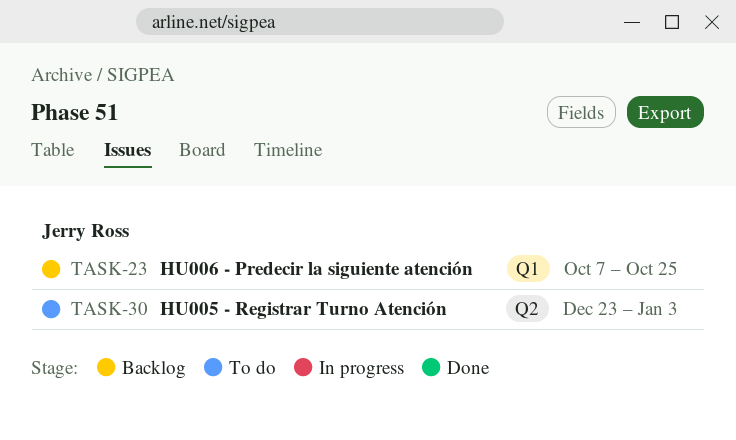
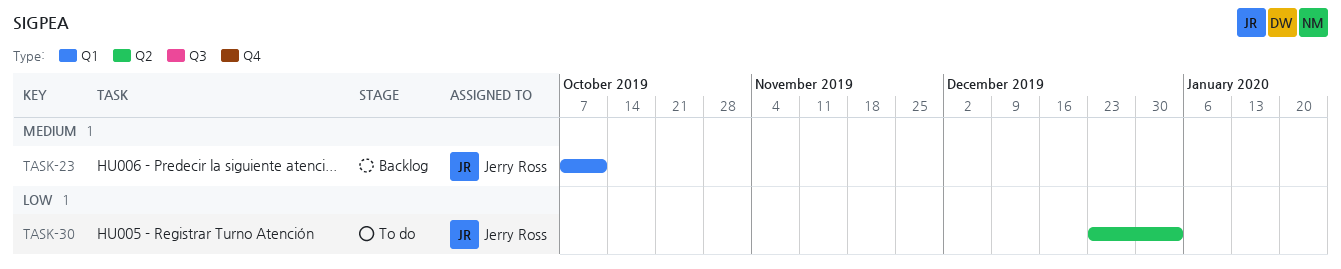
TASK-23, due: Oct 25 -> Oct 11

